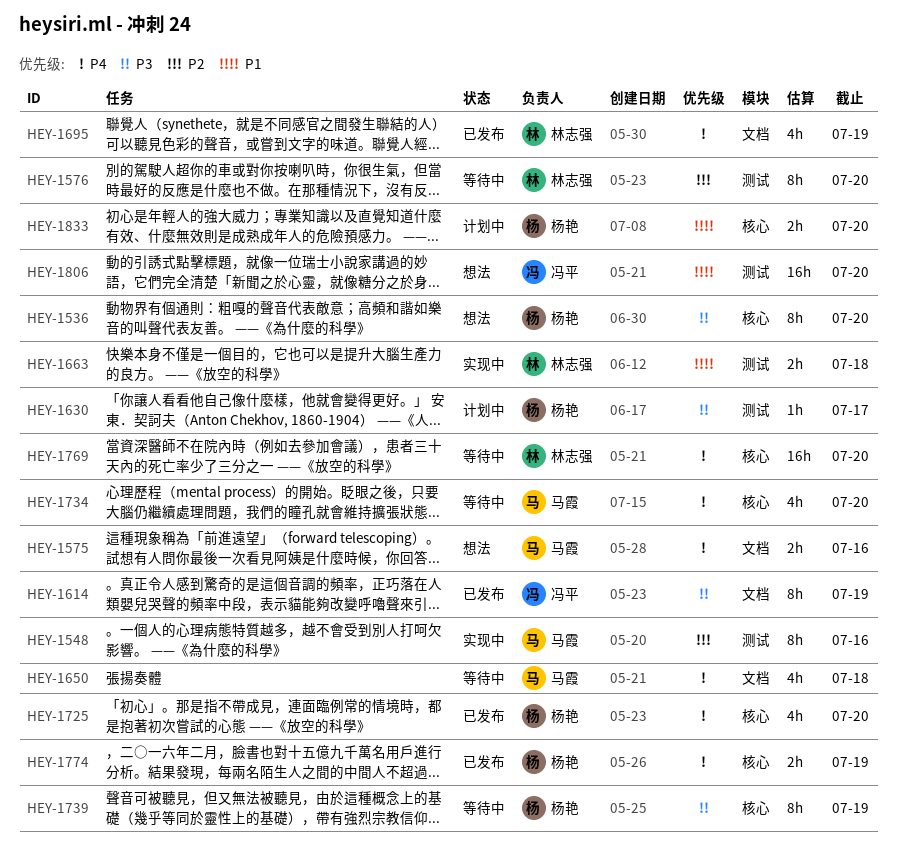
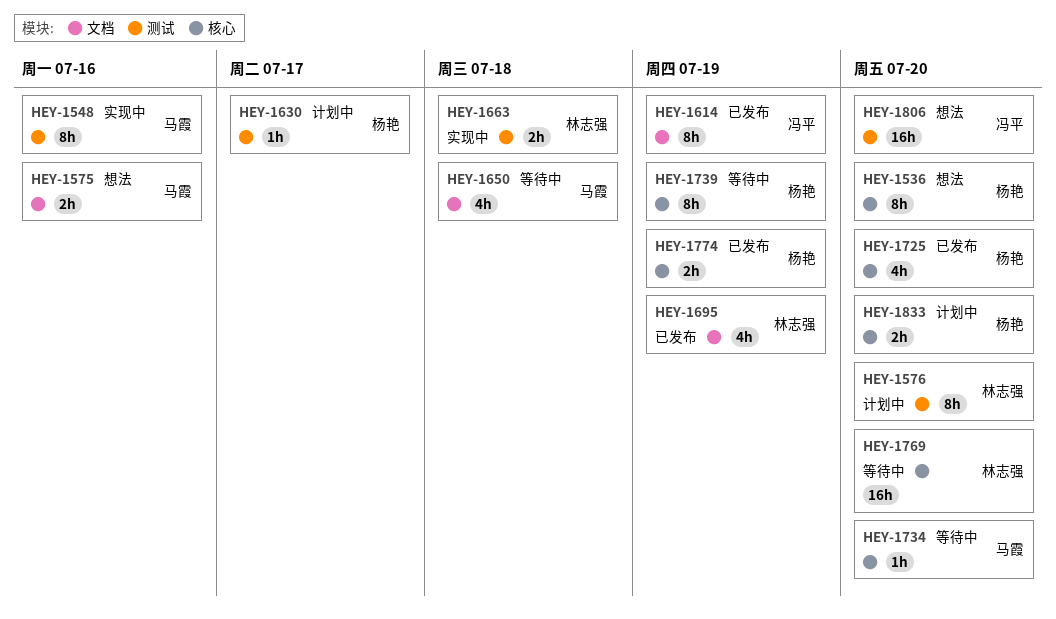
HEY-1576, status: 等待中 -> 计划中
HEY-1734, estimate: 4h -> 1h

